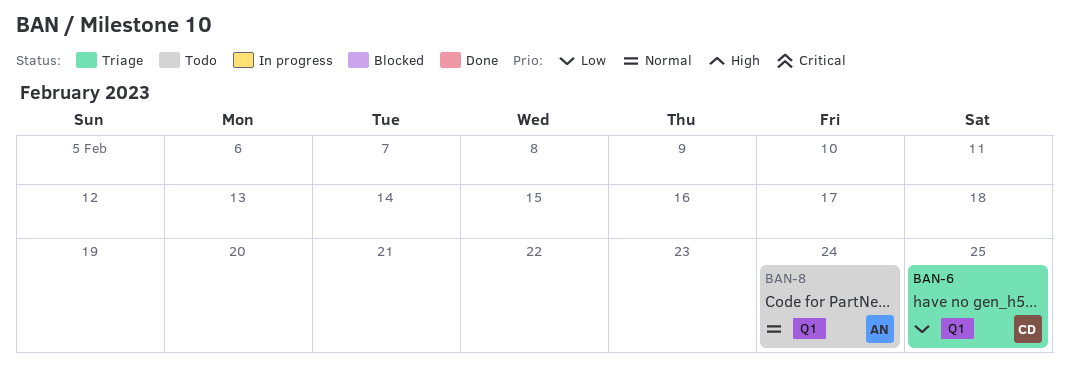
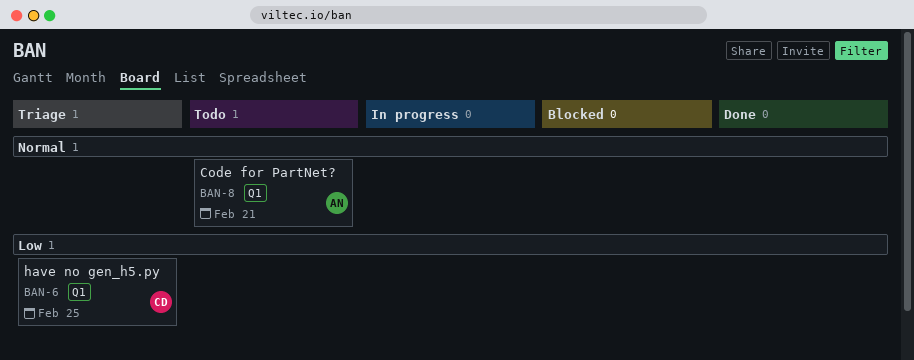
BAN-8, due: Feb 24 -> Feb 21

